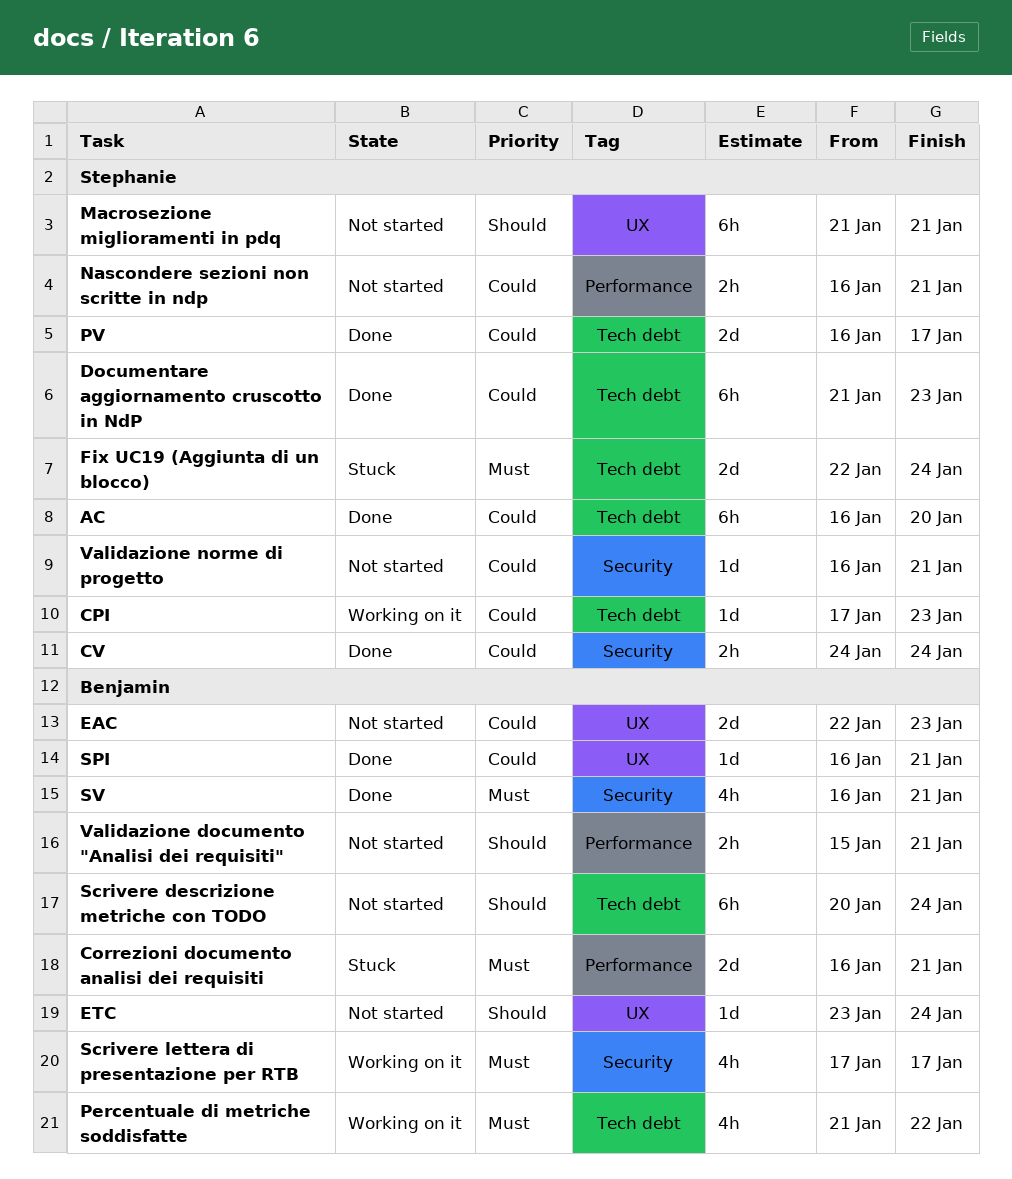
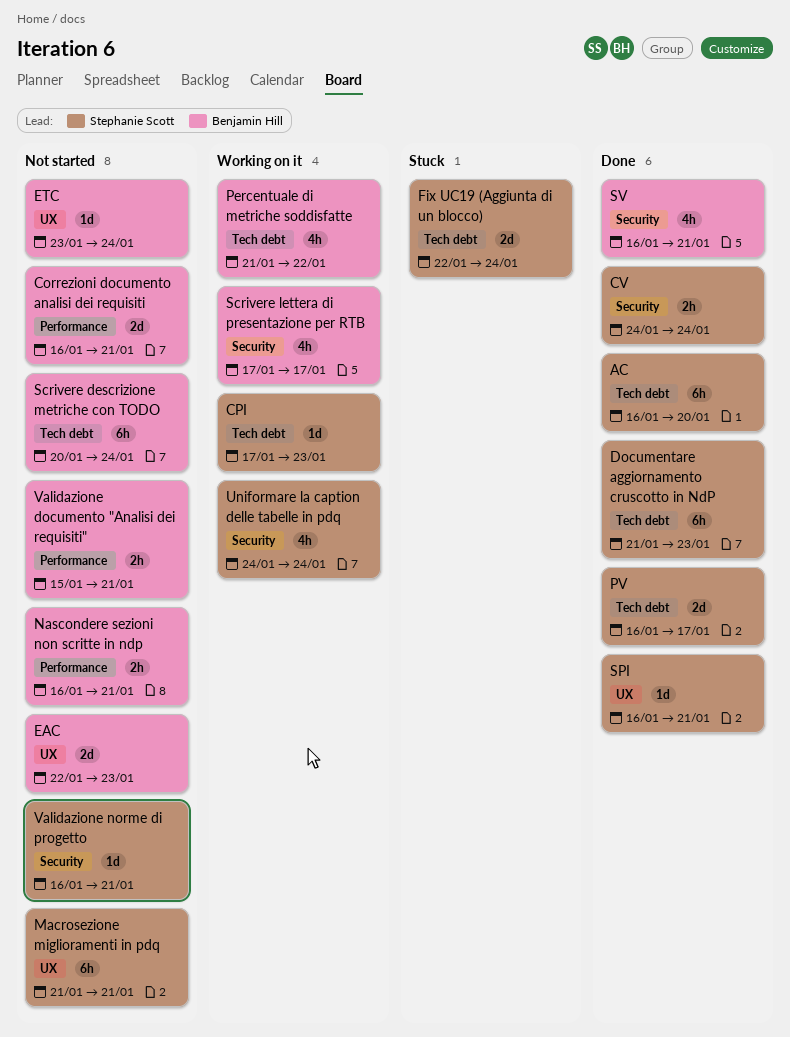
Correzioni documento analisi dei requisiti, status: Stuck -> Not started
Nascondere sezioni non scritte in ndp, owner: Stephanie Scott -> Benjamin Hill
SPI, owner: Benjamin Hill -> Stephanie Scott
Uniformare la caption delle tabelle in pdq: none -> present

